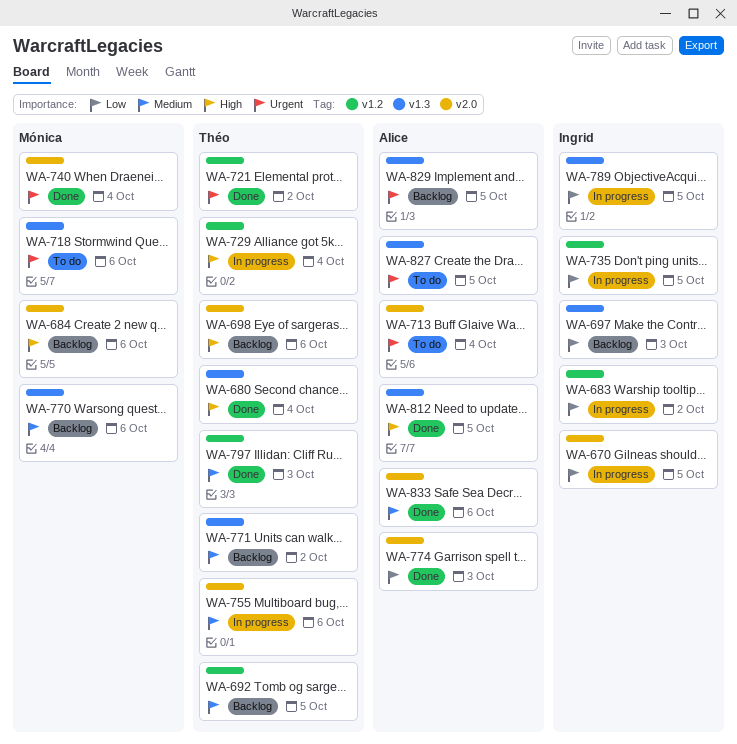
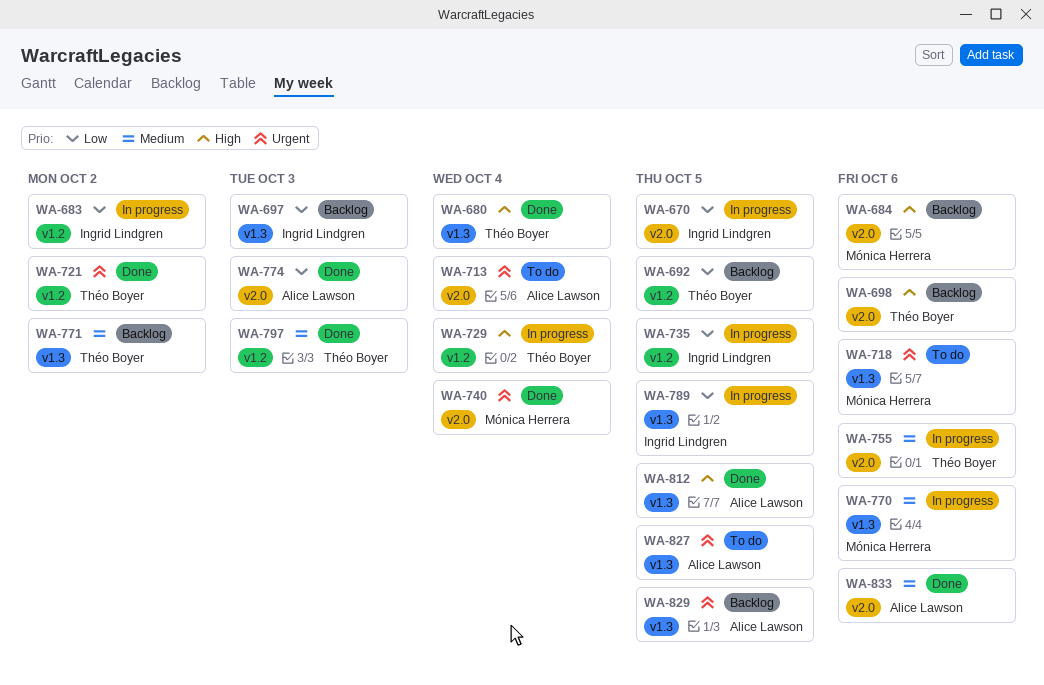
WA-692, priority: Medium -> Low
WA-770, status: Backlog -> In progress

